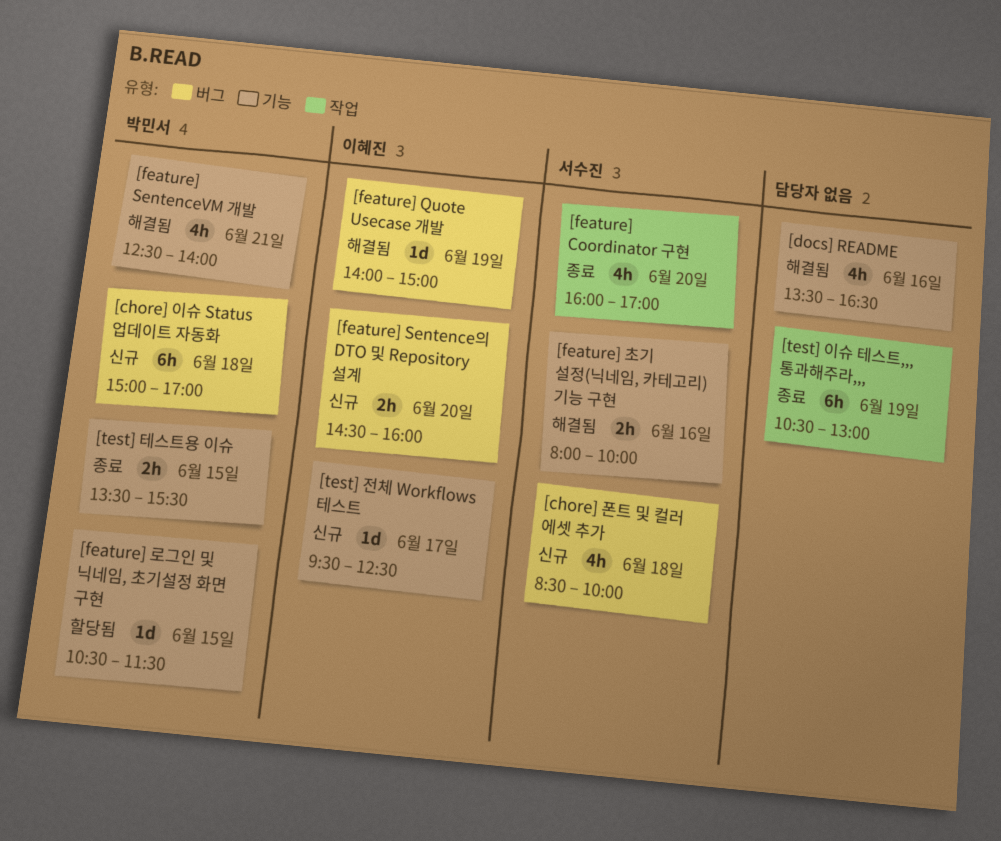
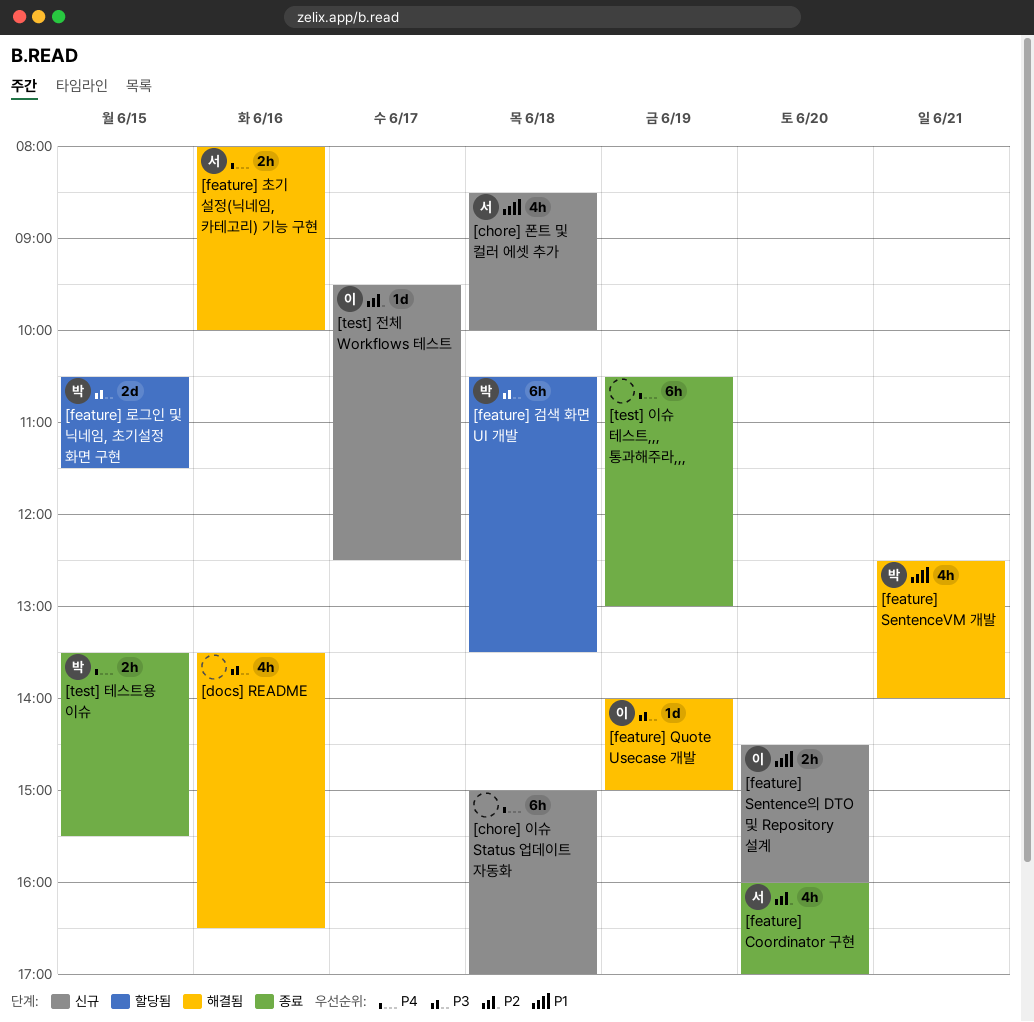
[chore] 이슈 Status 업데이트 자동화, owner: 박민서 -> none
[feature] 검색 화면 UI 개발: none -> present
[feature] 로그인 및 닉네임, 초기설정 화면 구현, estimate: 1d -> 2d

